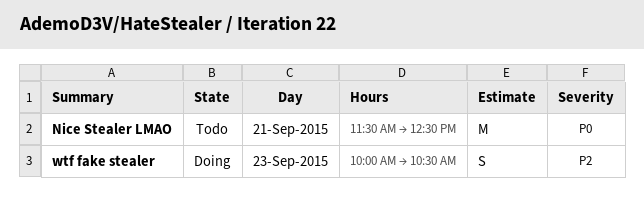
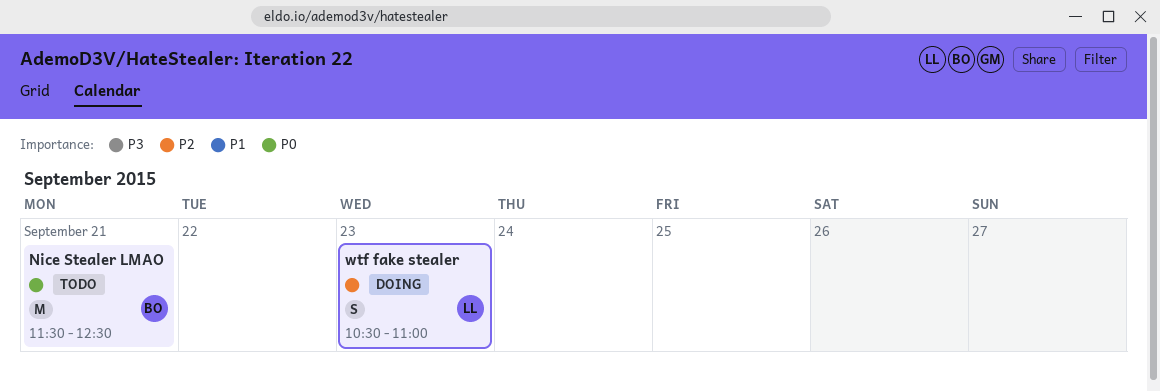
wtf fake stealer, begins: 10:00 -> 10:30
wtf fake stealer, ends: 10:30 -> 11:00

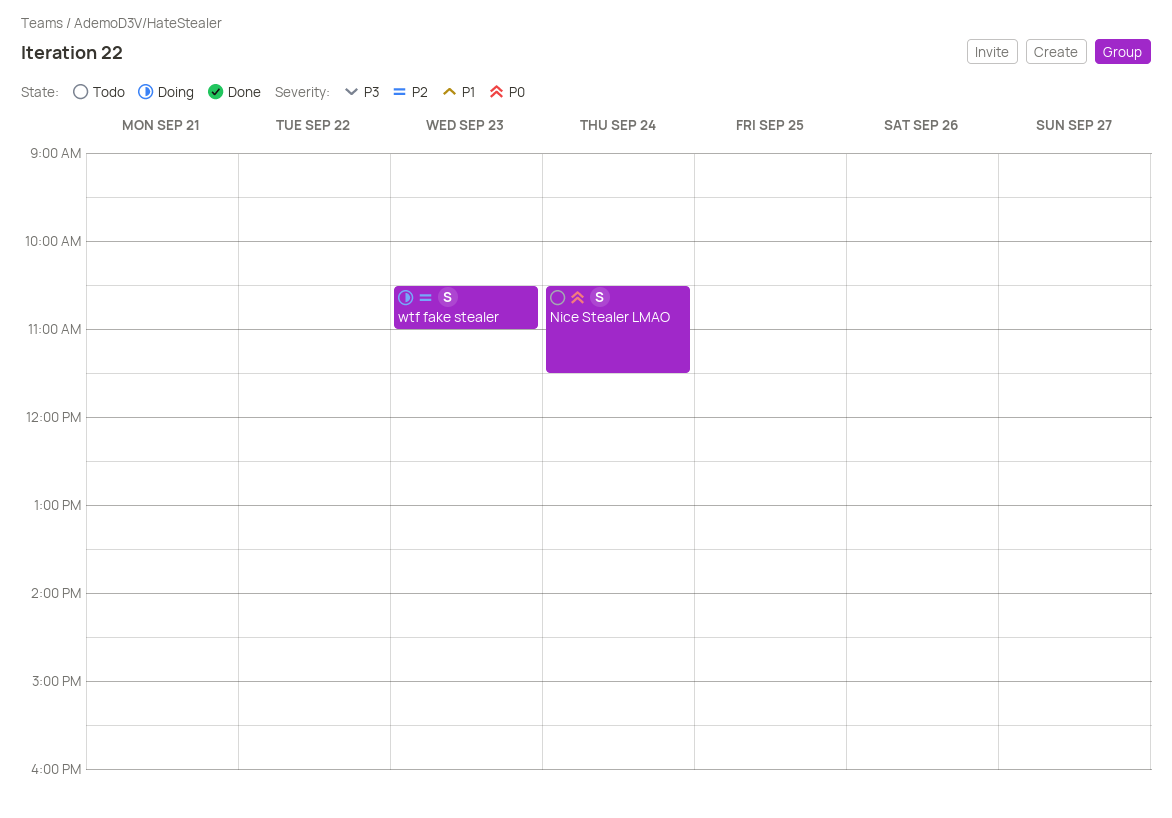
Nice Stealer LMAO, estimate: M -> S
Nice Stealer LMAO, day: Sep 21 -> Sep 24
Nice Stealer LMAO, begins: 11:30 -> 10:30
Nice Stealer LMAO, ends: 12:30 -> 11:30

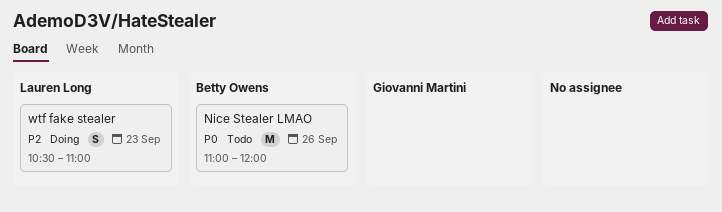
Nice Stealer LMAO, estimate: S -> M
Nice Stealer LMAO, day: Sep 24 -> Sep 26
Nice Stealer LMAO, begins: 10:30 -> 11:00
Nice Stealer LMAO, ends: 11:30 -> 12:00

